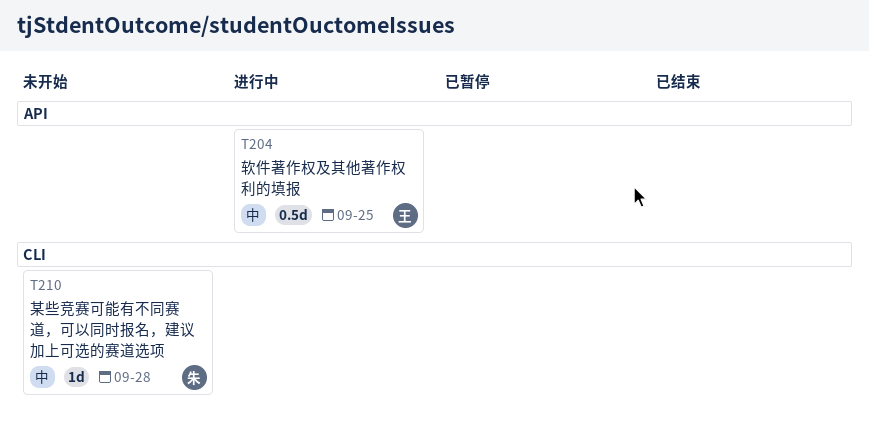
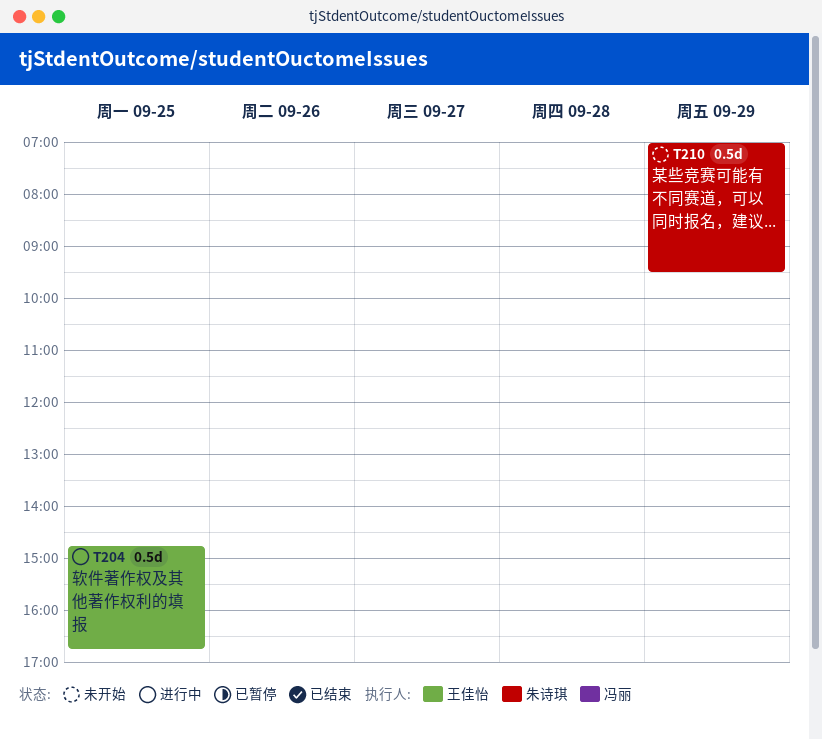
T210, estimate: 1d -> 0.5d
T210, day: Sep 28 -> Sep 29

